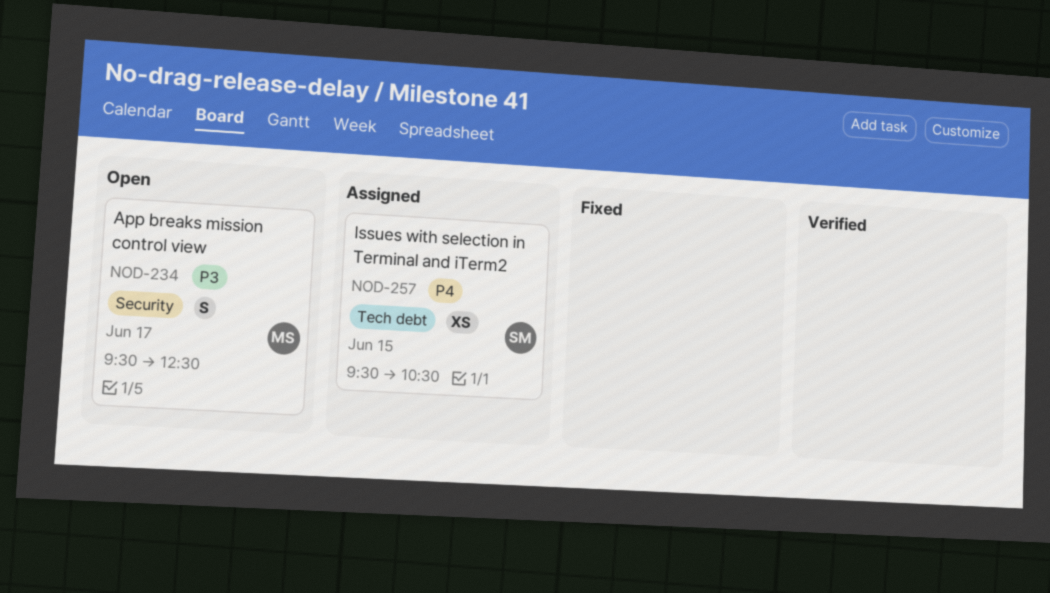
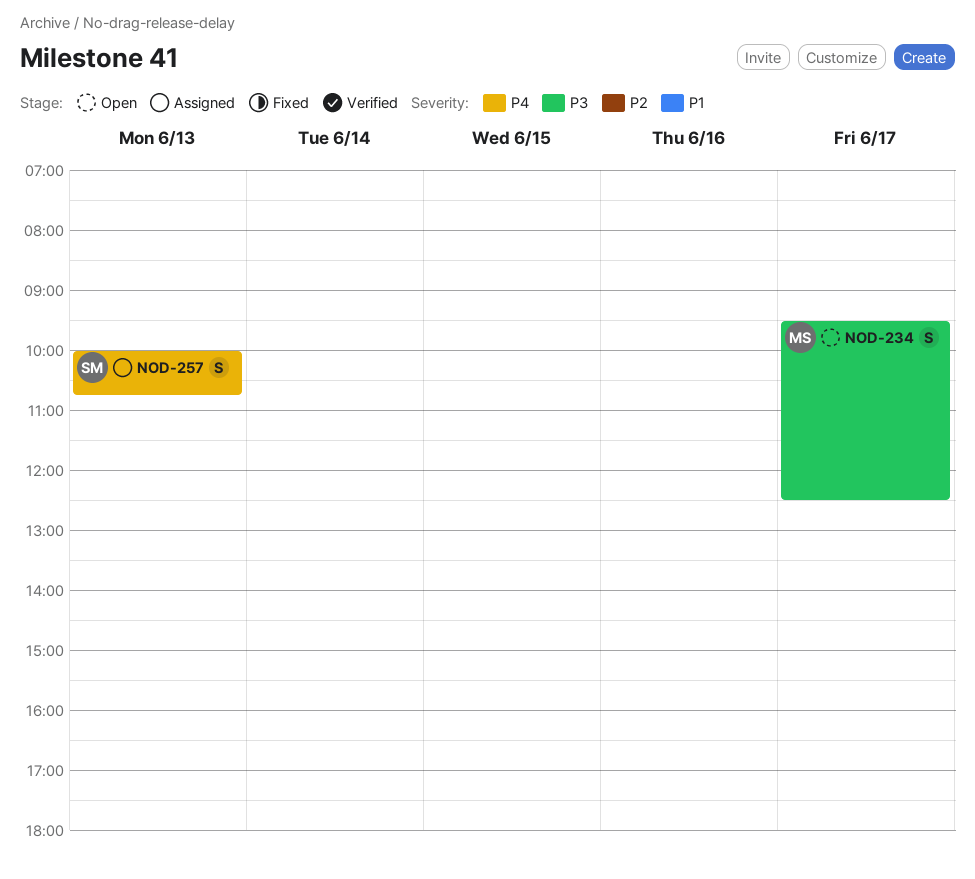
NOD-257, estimate: XS -> S
NOD-257, day: Jun 15 -> Jun 13
NOD-257, begins: 09:30 -> 10:00
NOD-257, ends: 10:30 -> 10:45

